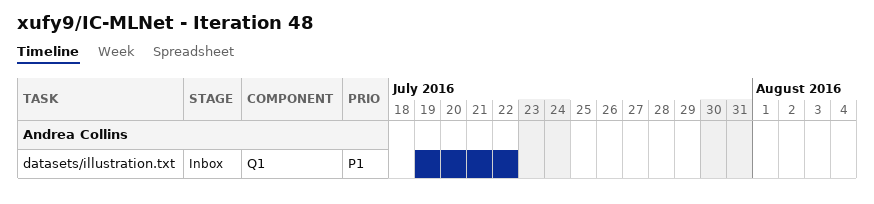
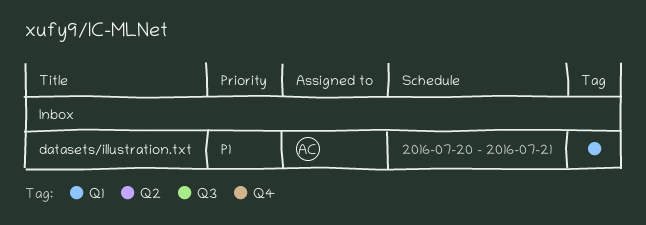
datasets/illustration.txt, start: Jul 19 -> Jul 20
datasets/illustration.txt, due: Jul 22 -> Jul 21

